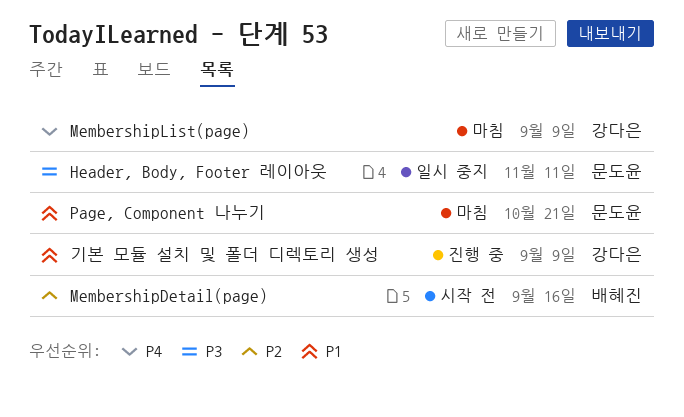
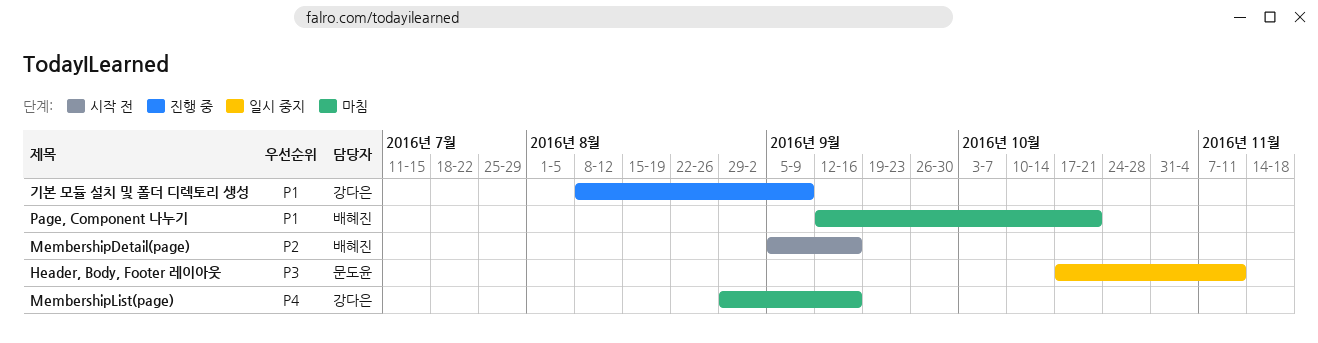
MembershipList(page), due: Sep 9 -> Sep 16
Page, Component 나누기, owner: 문도윤 -> 배혜진

